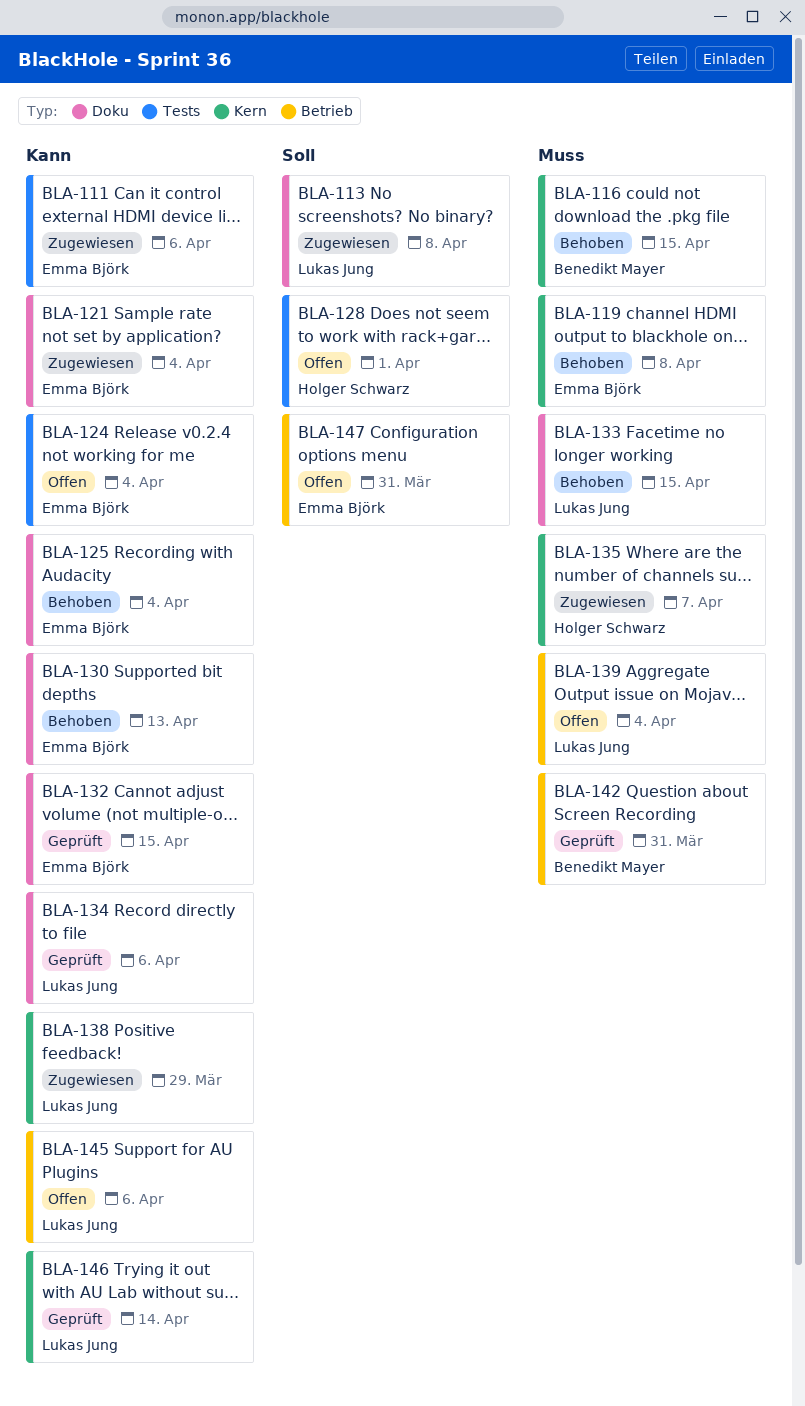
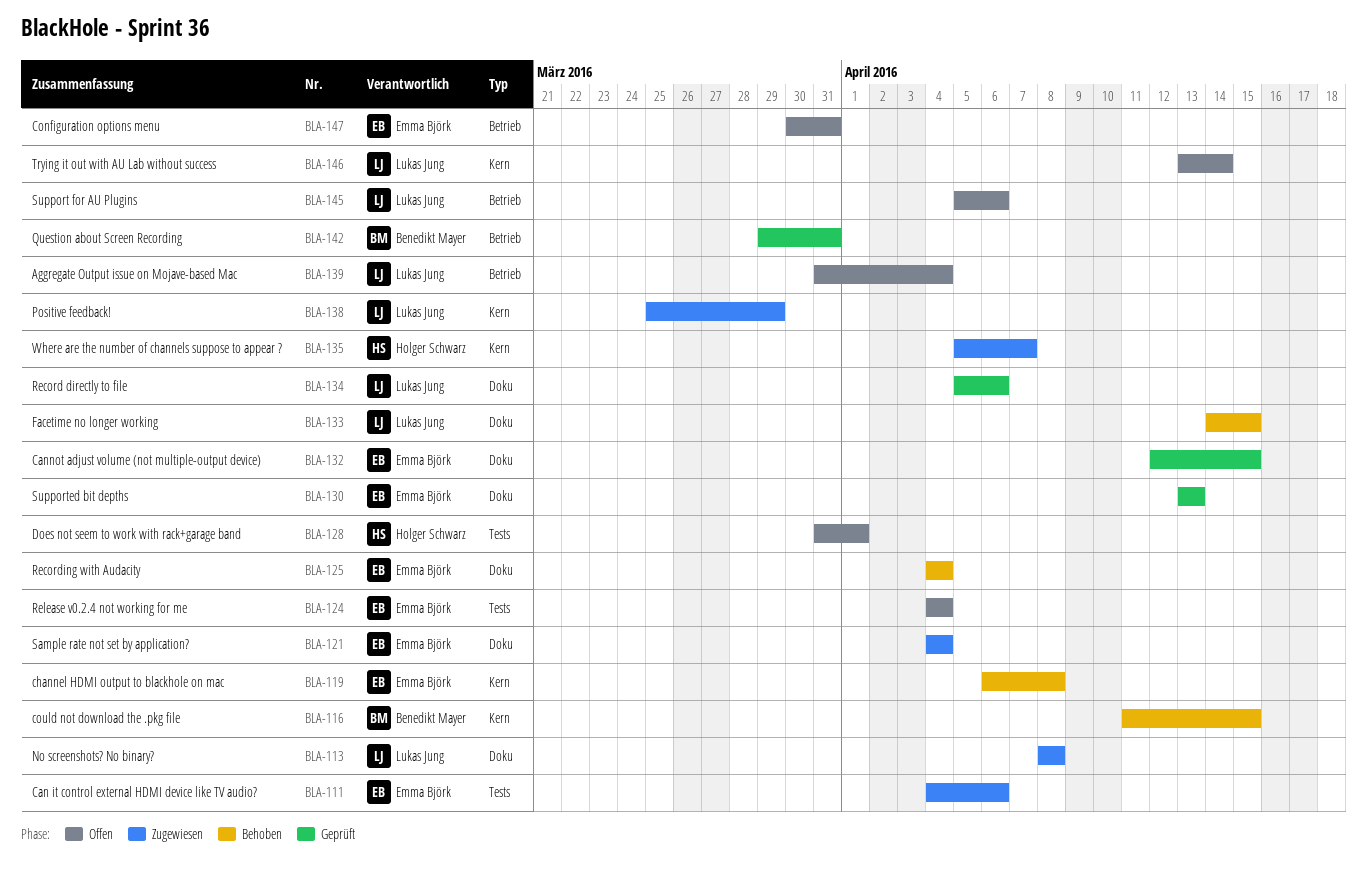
BLA-130, status: Behoben -> Geprüft
BLA-146, status: Geprüft -> Offen

